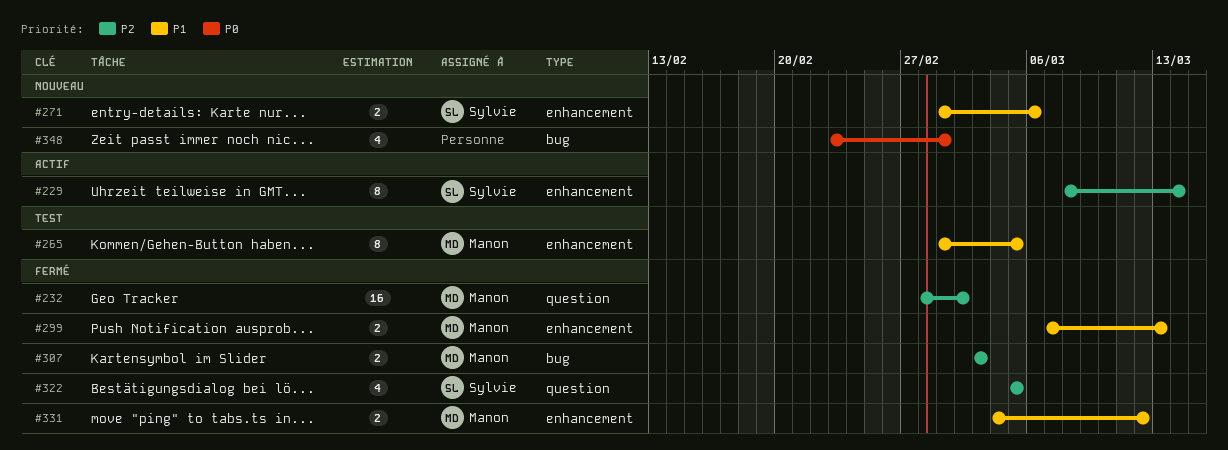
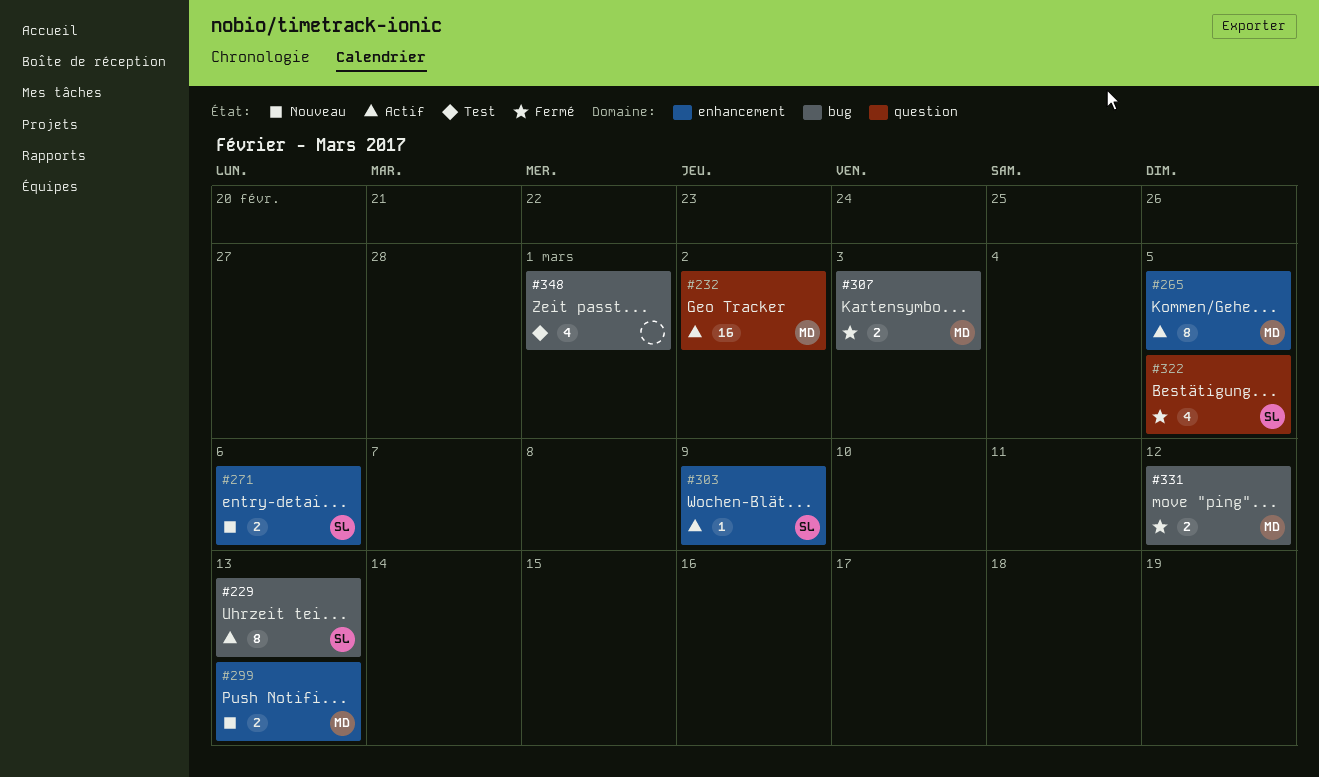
#229, label: enhancement -> bug
#229, due: Mar 14 -> Mar 13
#232, status: Fermé -> Actif
#265, status: Test -> Actif
#299, status: Fermé -> Nouveau
#303: none -> present
#331, label: enhancement -> bug
#348, status: Nouveau -> Test

